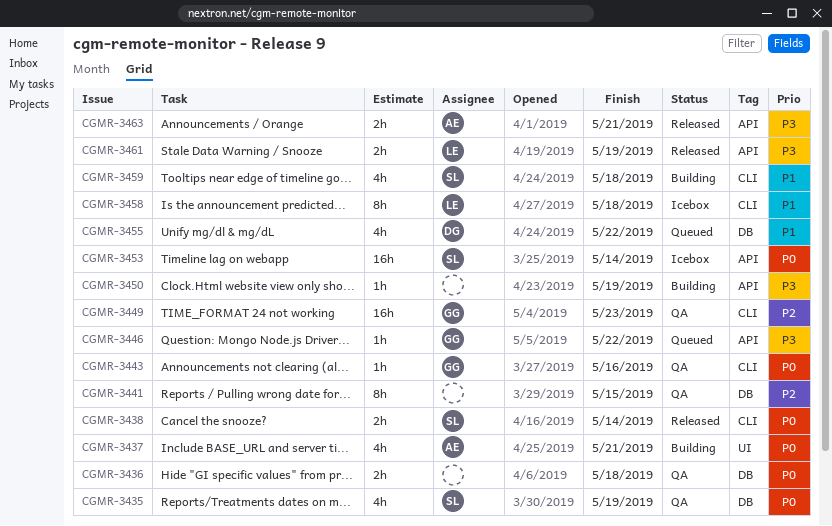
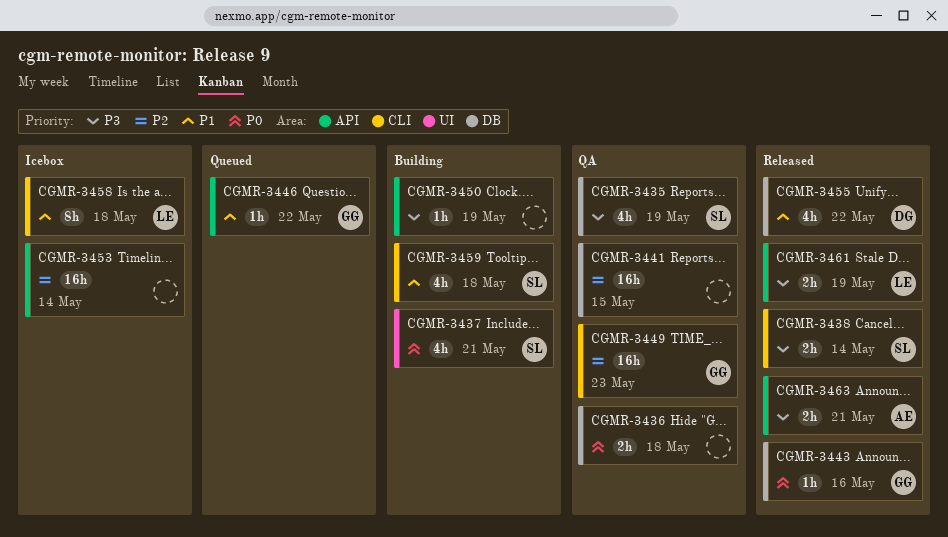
CGMR-3435, priority: P0 -> P3
CGMR-3437, owner: AE -> SL
CGMR-3438, priority: P0 -> P3
CGMR-3441, estimate: 8h -> 16h
CGMR-3443, status: QA -> Released
CGMR-3443, label: CLI -> DB
CGMR-3446, priority: P3 -> P1
CGMR-3453, owner: SL -> none
CGMR-3453, priority: P0 -> P2
CGMR-3455, status: Queued -> Released

